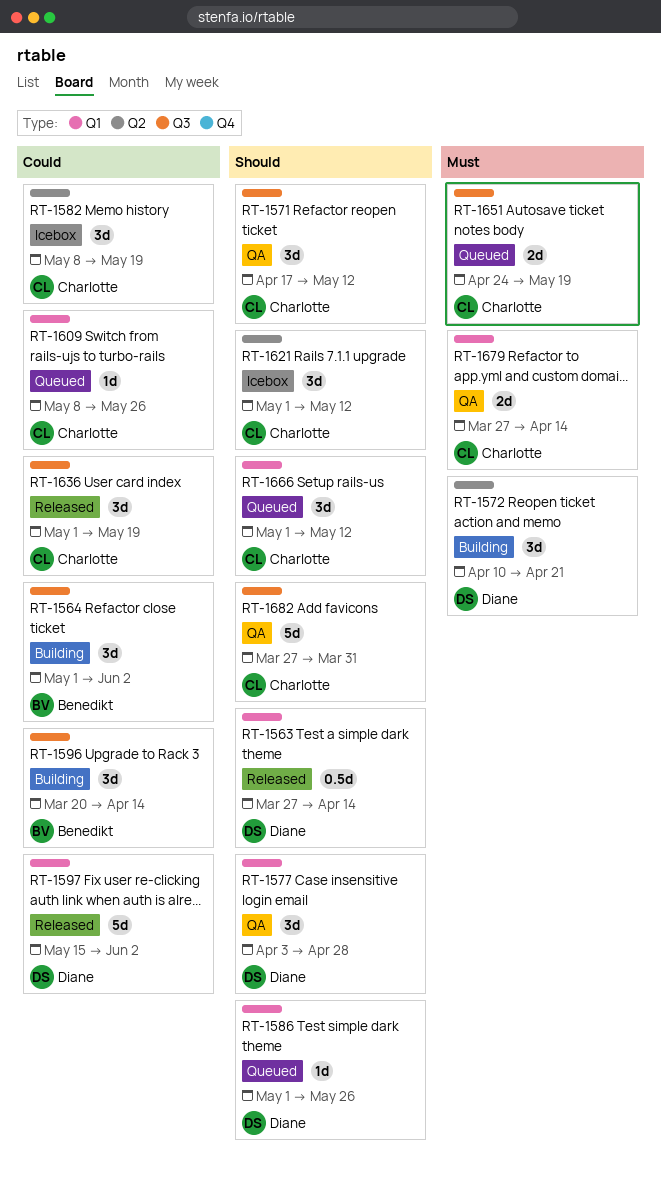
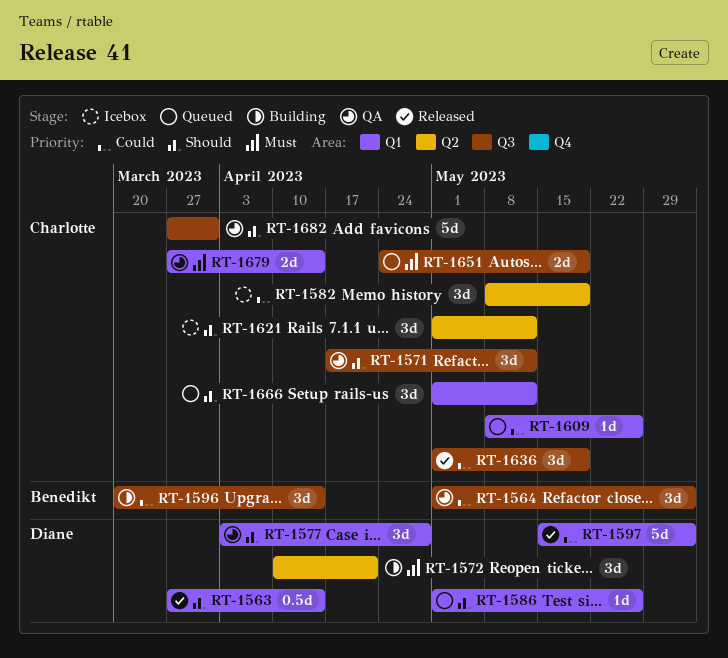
RT-1564, status: Building -> QA

